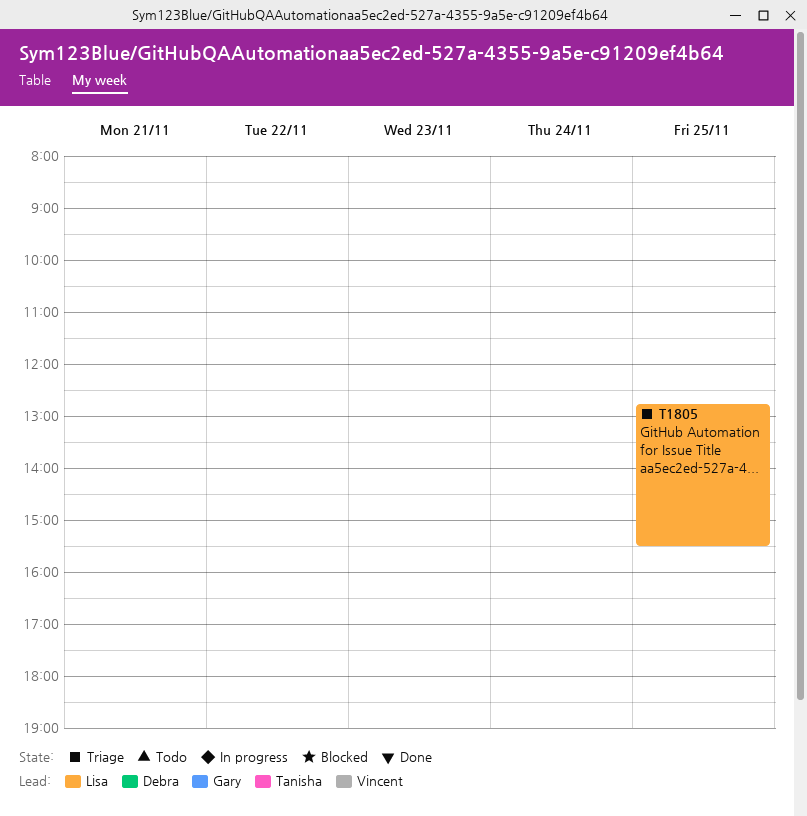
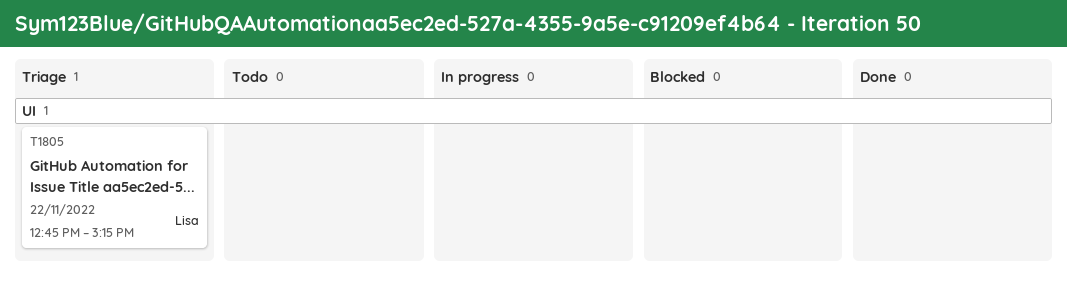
T1805, day: Nov 25 -> Nov 22
T1805, ends: 15:30 -> 15:15

